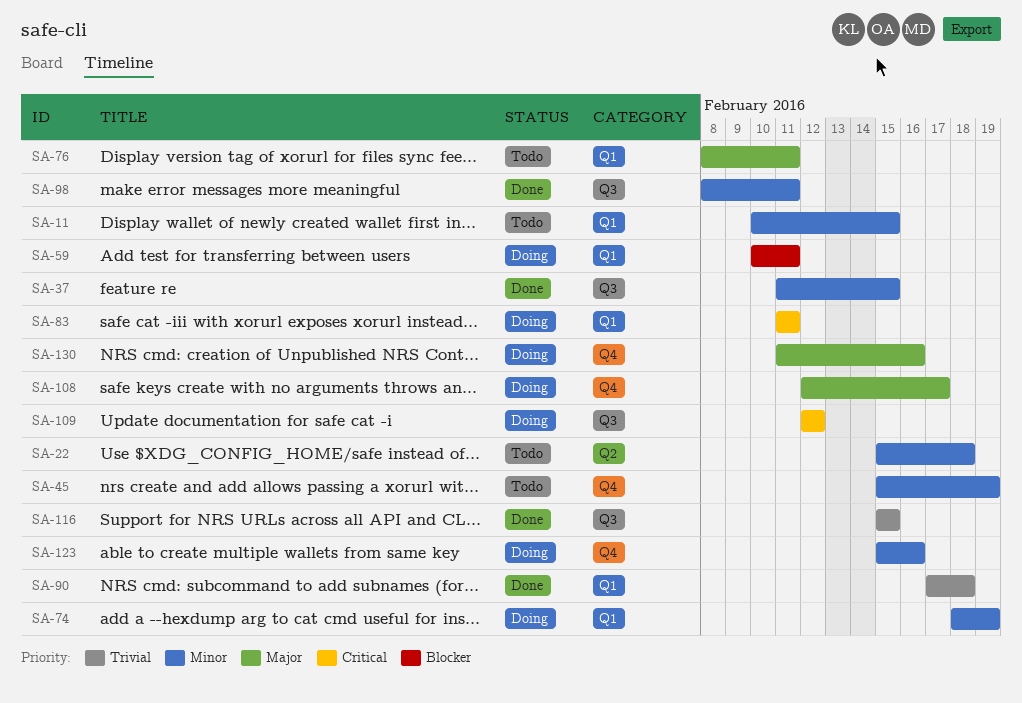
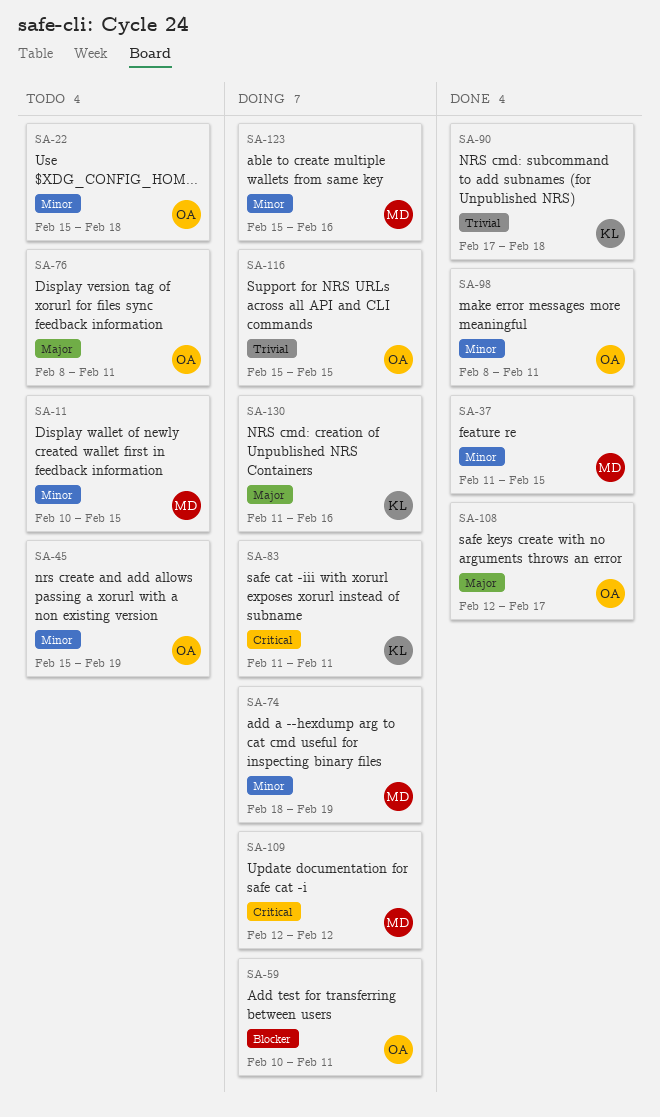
SA-108, status: Doing -> Done
SA-116, status: Done -> Doing

